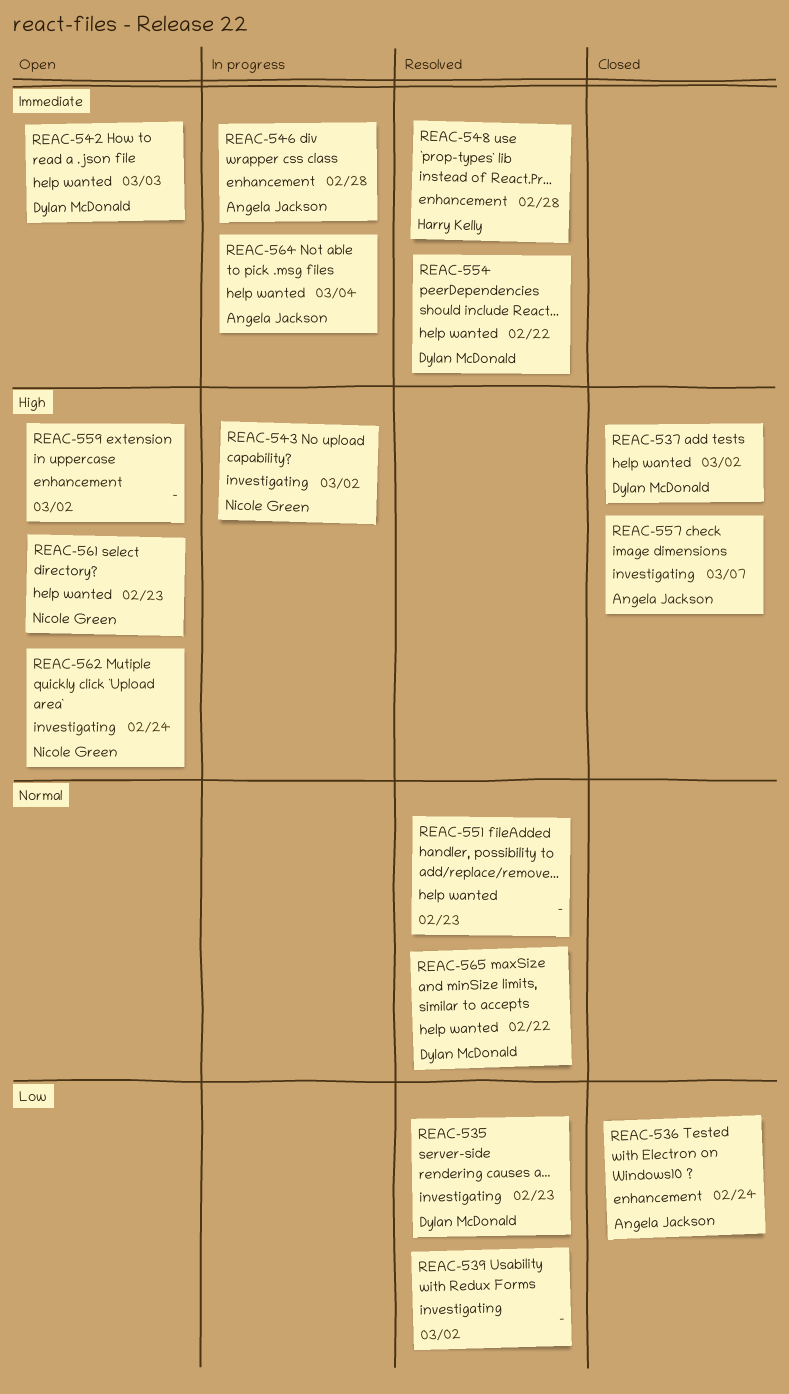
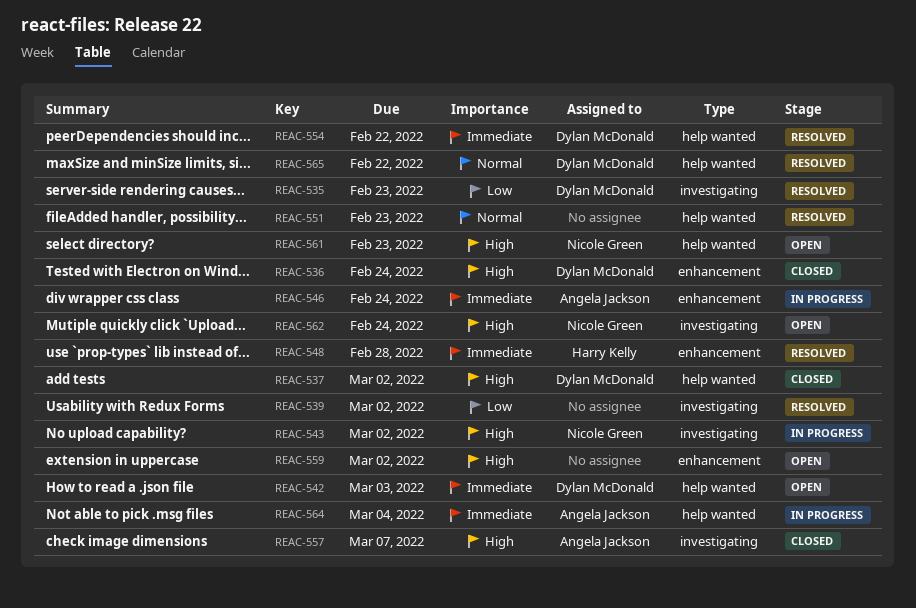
REAC-536, owner: Angela Jackson -> Dylan McDonald
REAC-536, priority: Low -> High
REAC-546, due: Feb 28 -> Feb 24

